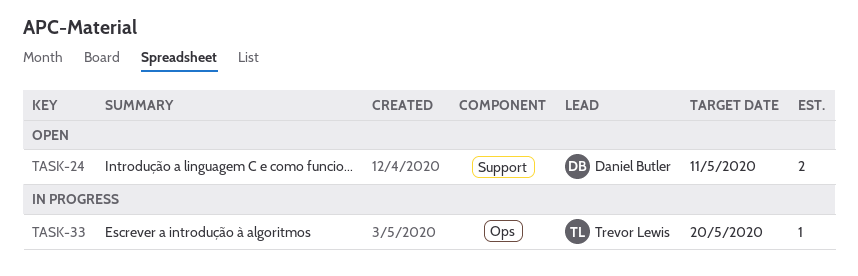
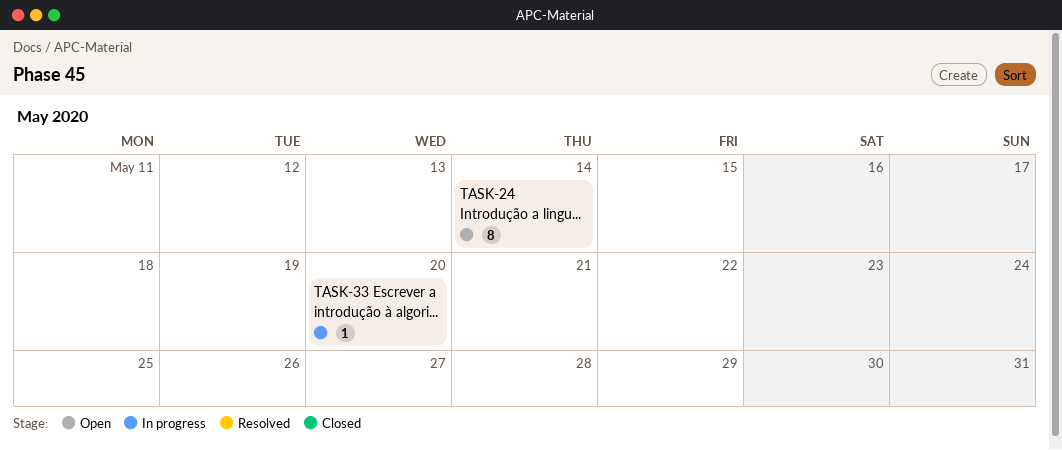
TASK-24, estimate: 2 -> 8
TASK-24, due: May 11 -> May 14

